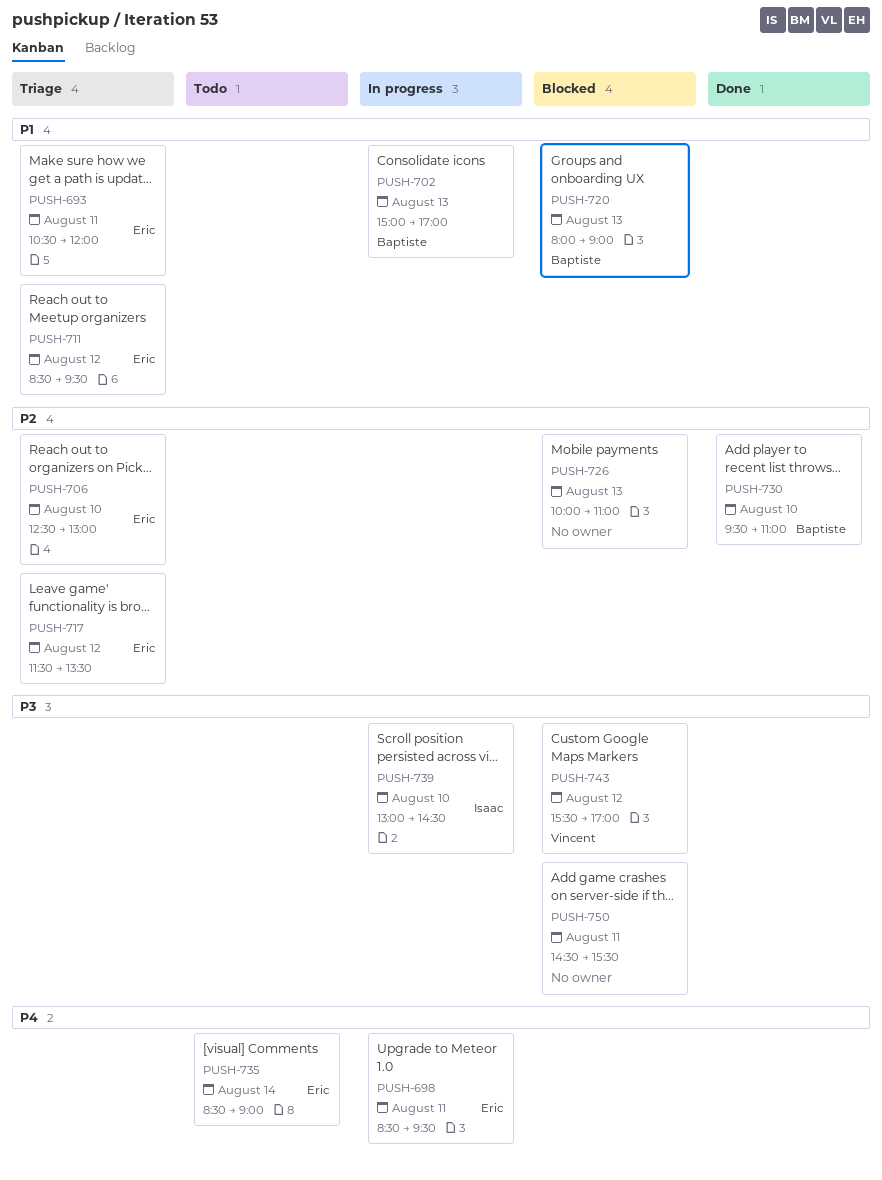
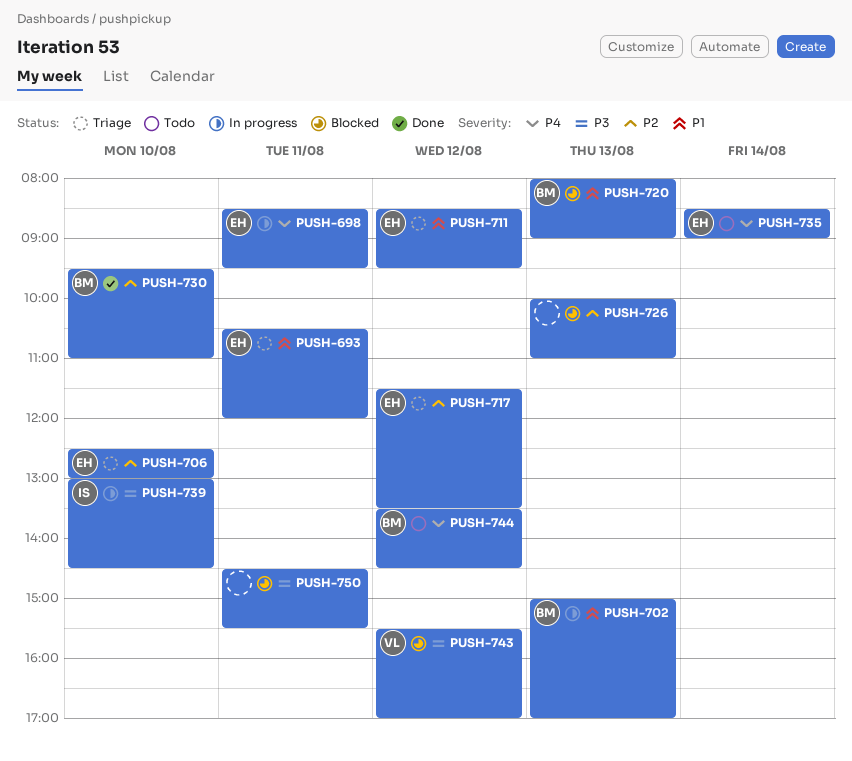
PUSH-744: none -> present

